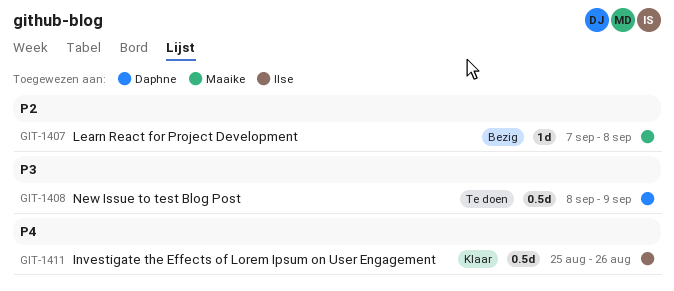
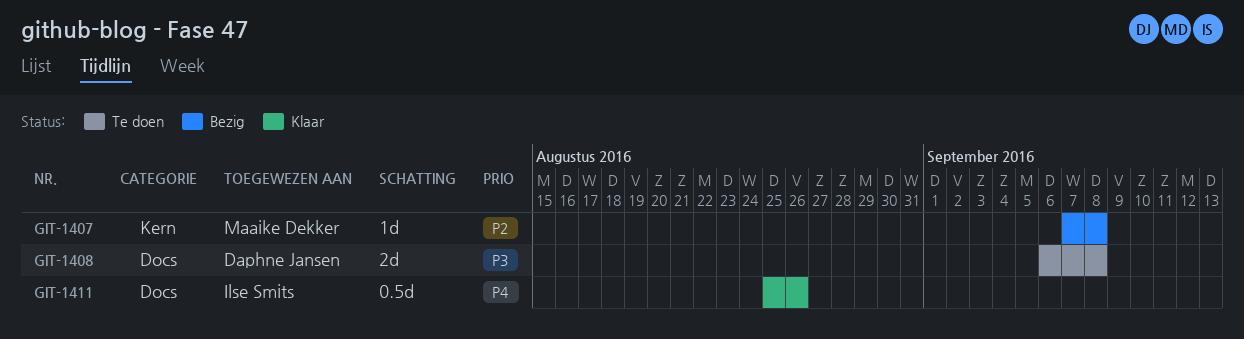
GIT-1408, estimate: 0.5d -> 2d
GIT-1408, start: Sep 8 -> Sep 6
GIT-1408, due: Sep 9 -> Sep 8

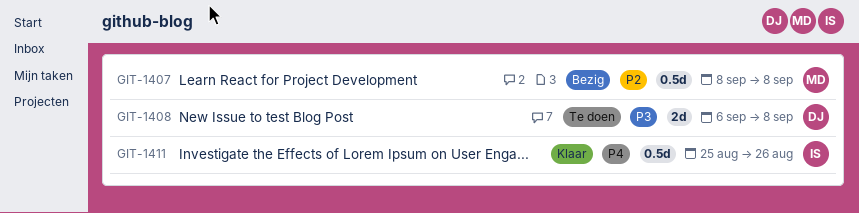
GIT-1407, estimate: 1d -> 0.5d
GIT-1407, start: Sep 7 -> Sep 8

